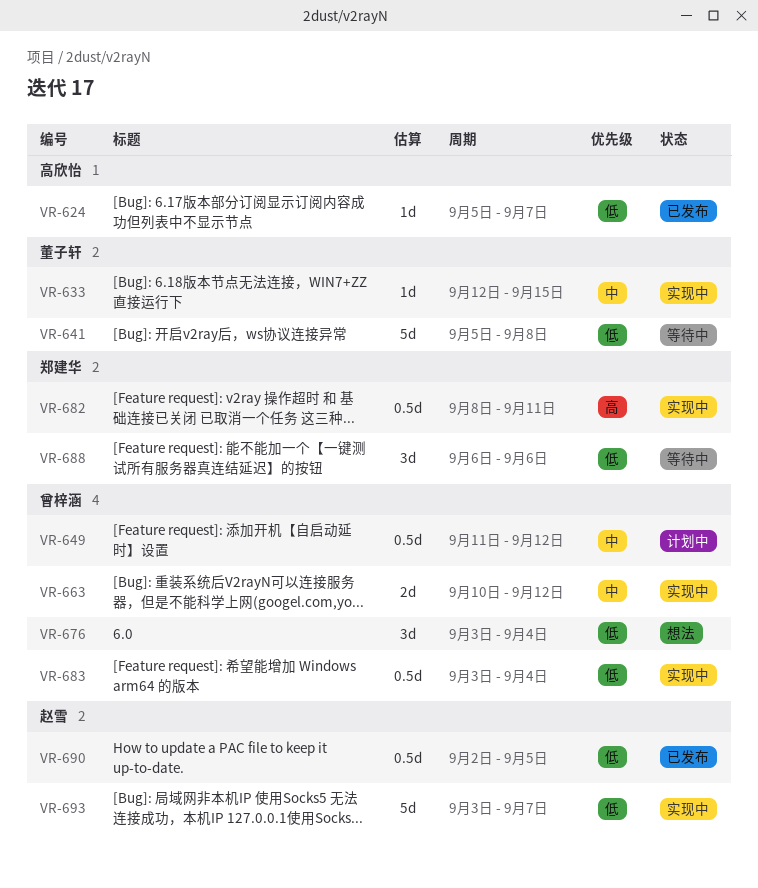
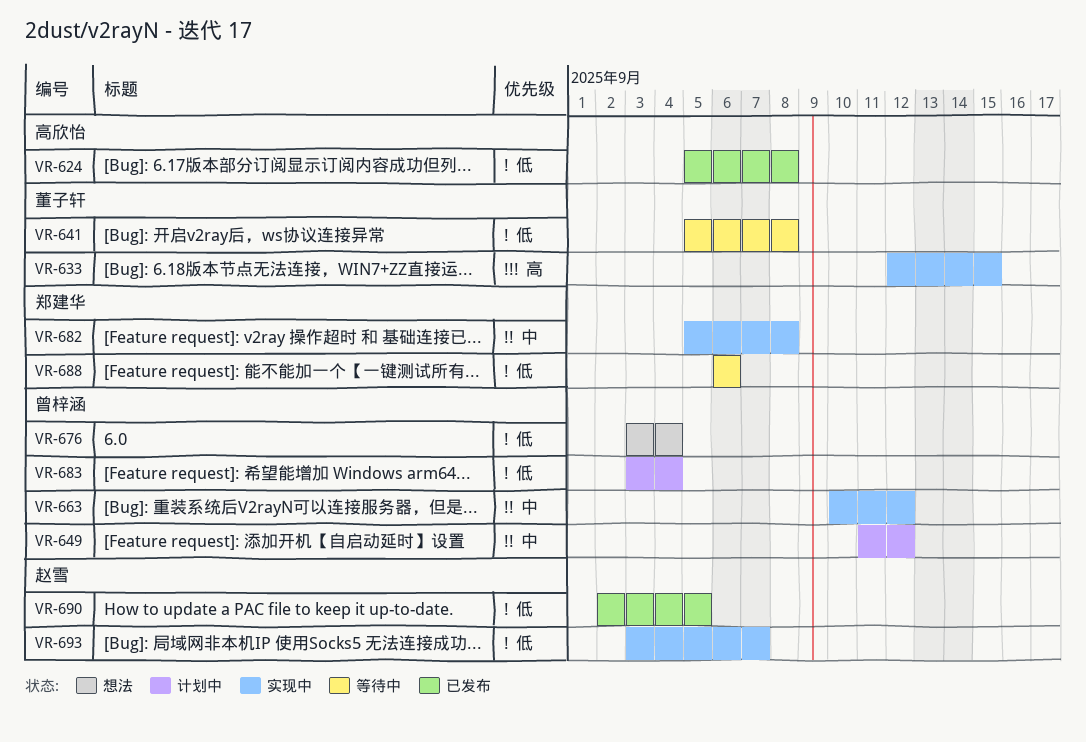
VR-624, due: Sep 7 -> Sep 8
VR-633, priority: 中 -> 高
VR-682, priority: 高 -> 中
VR-682, start: Sep 8 -> Sep 5
VR-682, due: Sep 11 -> Sep 8
VR-683, status: 实现中 -> 计划中

